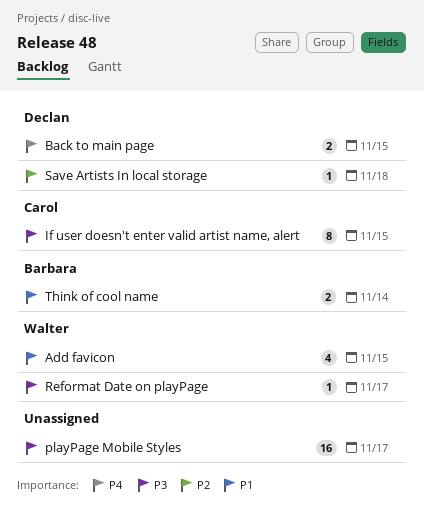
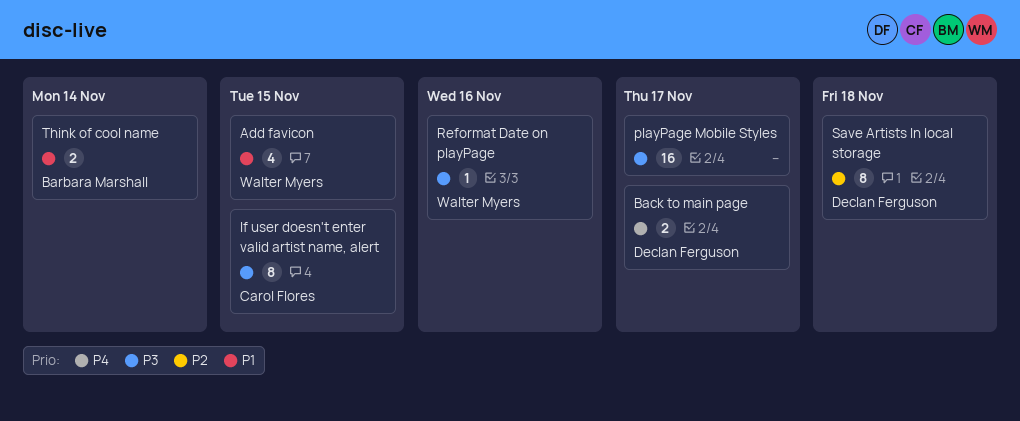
Back to main page, due: Nov 15 -> Nov 17
Reformat Date on playPage, due: Nov 17 -> Nov 16
Save Artists In local storage, estimate: 1 -> 8

